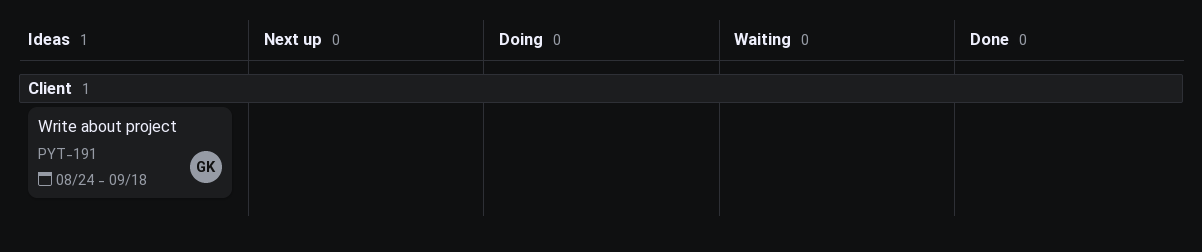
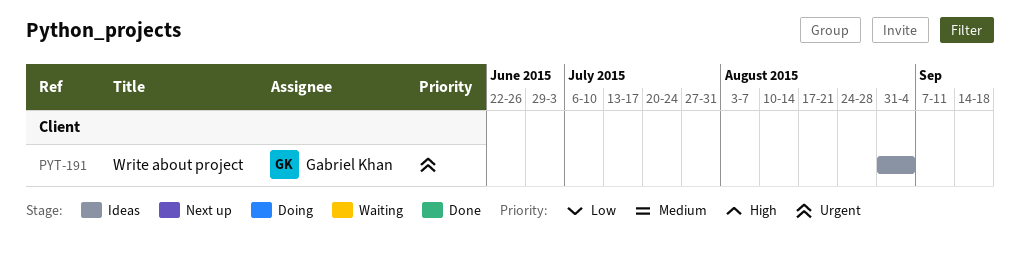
PYT-191, start: Aug 24 -> Aug 31
PYT-191, due: Sep 18 -> Sep 4

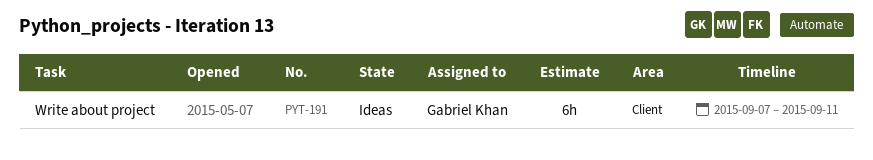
PYT-191, start: Aug 31 -> Sep 7
PYT-191, due: Sep 4 -> Sep 11

